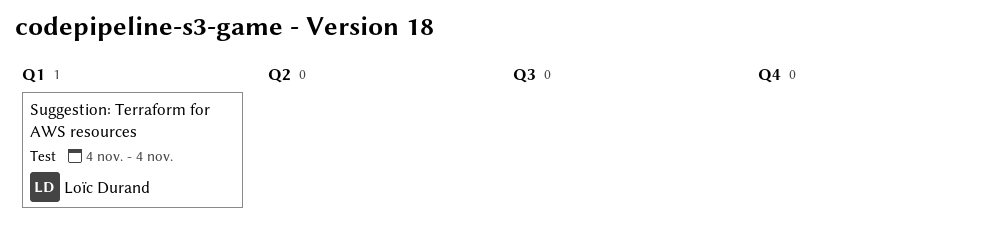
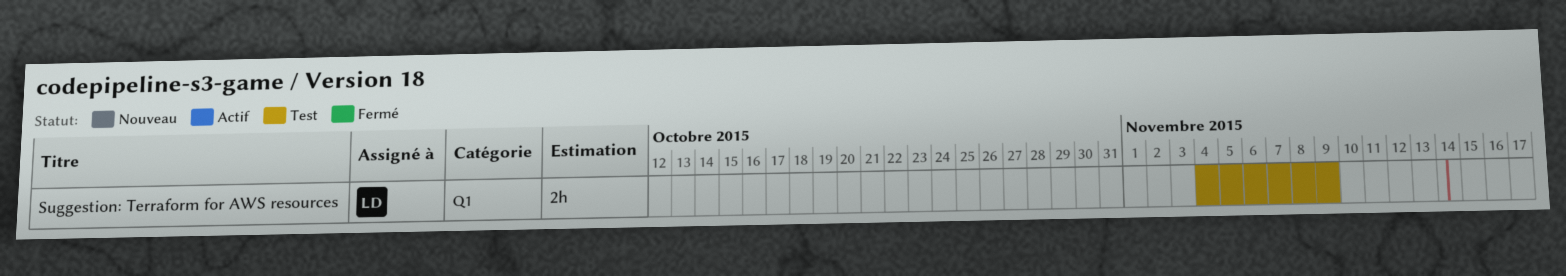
Suggestion: Terraform for AWS resources, due: Nov 4 -> Nov 9

